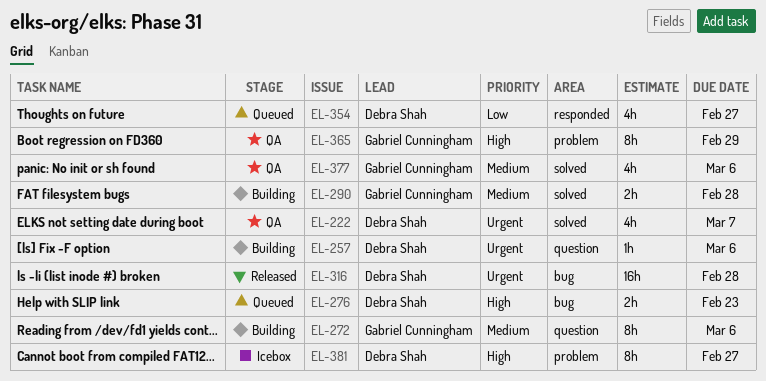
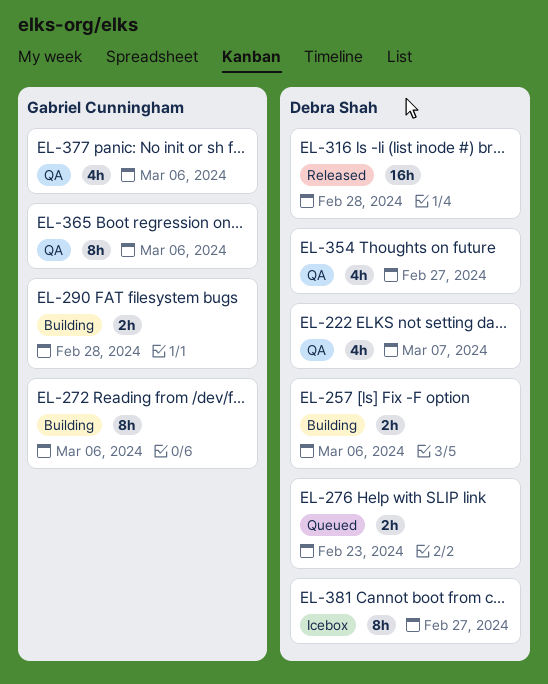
EL-257, estimate: 1h -> 2h
EL-354, status: Queued -> QA
EL-365, due: Feb 29 -> Mar 6

